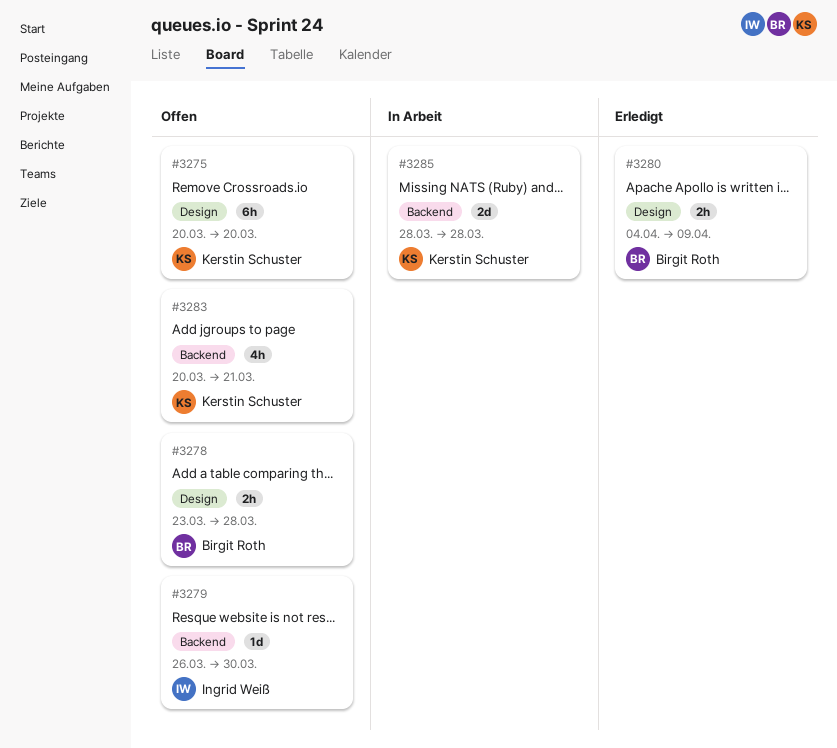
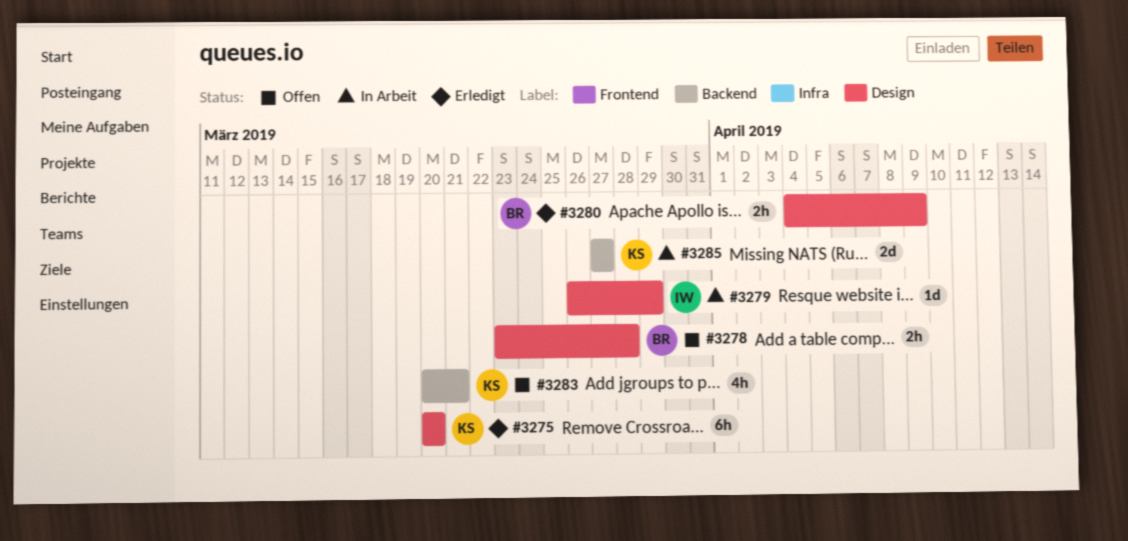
#3275, status: Offen -> Erledigt
#3279, status: Offen -> In Arbeit
#3279, label: Backend -> Design
#3279, due: Mar 30 -> Mar 29
#3285, start: Mar 28 -> Mar 27
#3285, due: Mar 28 -> Mar 27

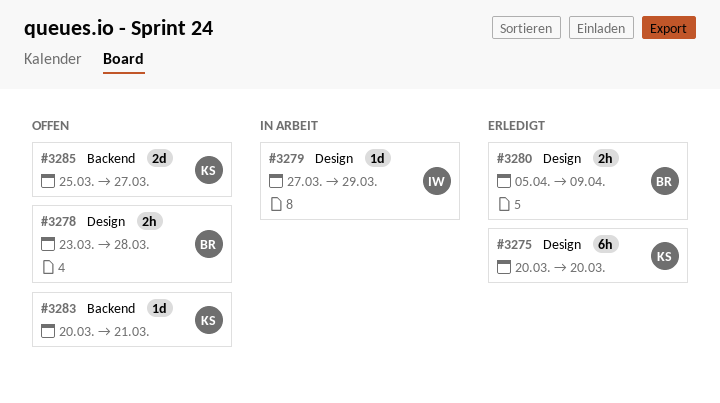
#3279, start: Mar 26 -> Mar 27
#3280, start: Apr 4 -> Apr 5
#3283, estimate: 4h -> 1d
#3285, status: In Arbeit -> Offen
#3285, start: Mar 27 -> Mar 25

